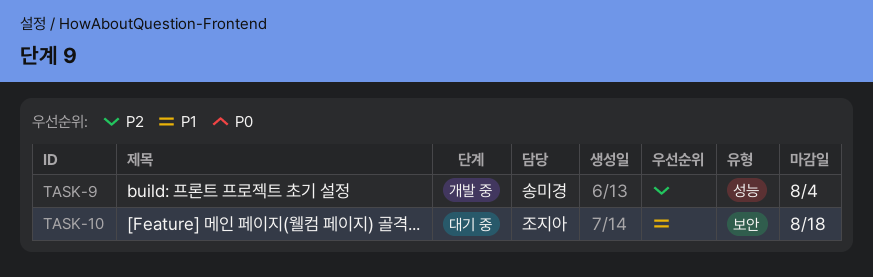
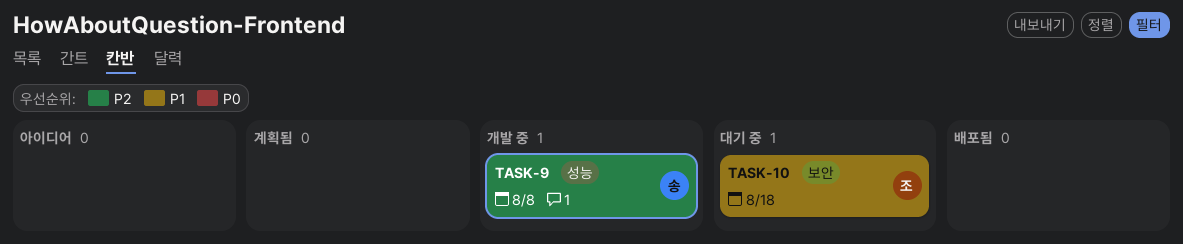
TASK-9, due: Aug 4 -> Aug 8

